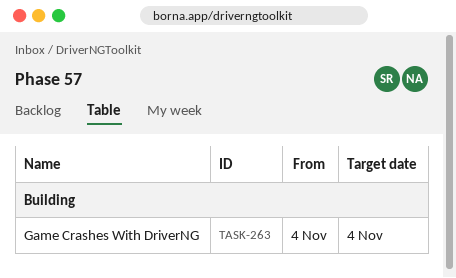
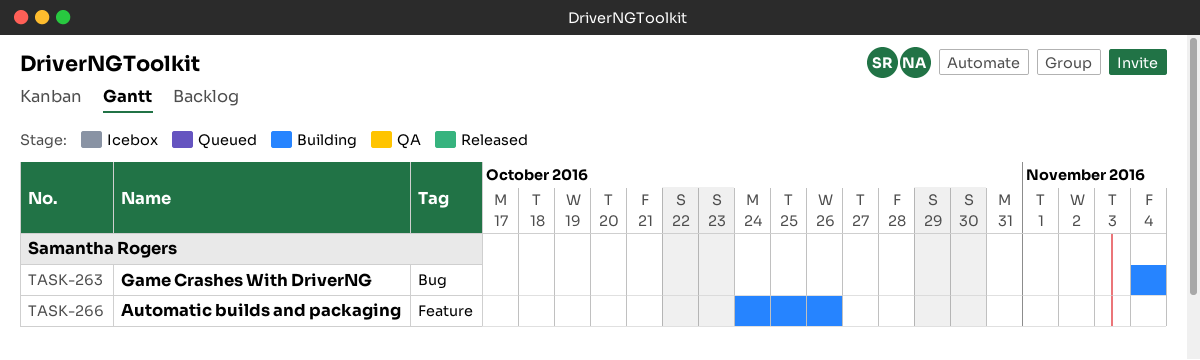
TASK-266: none -> present

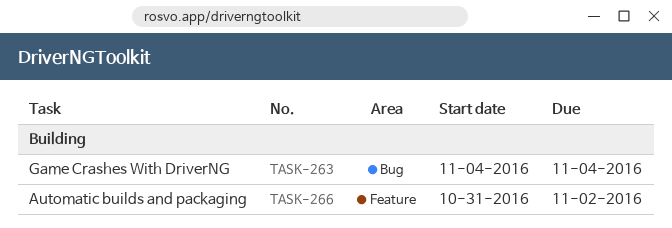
TASK-266, start: Oct 24 -> Oct 31
TASK-266, due: Oct 26 -> Nov 2

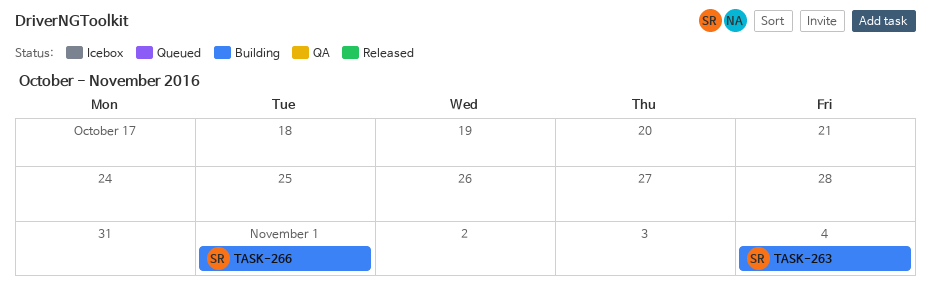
TASK-266, start: Oct 31 -> Nov 1
TASK-266, due: Nov 2 -> Nov 1

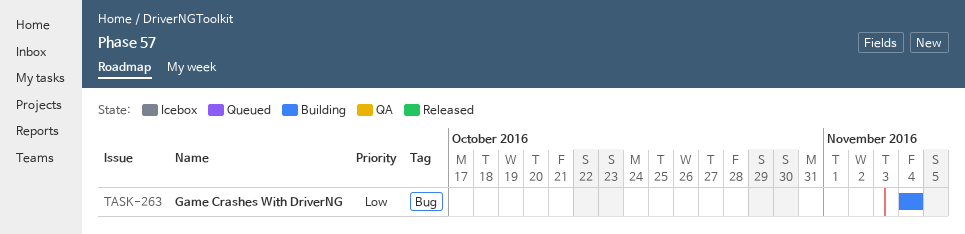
TASK-266: present -> none

